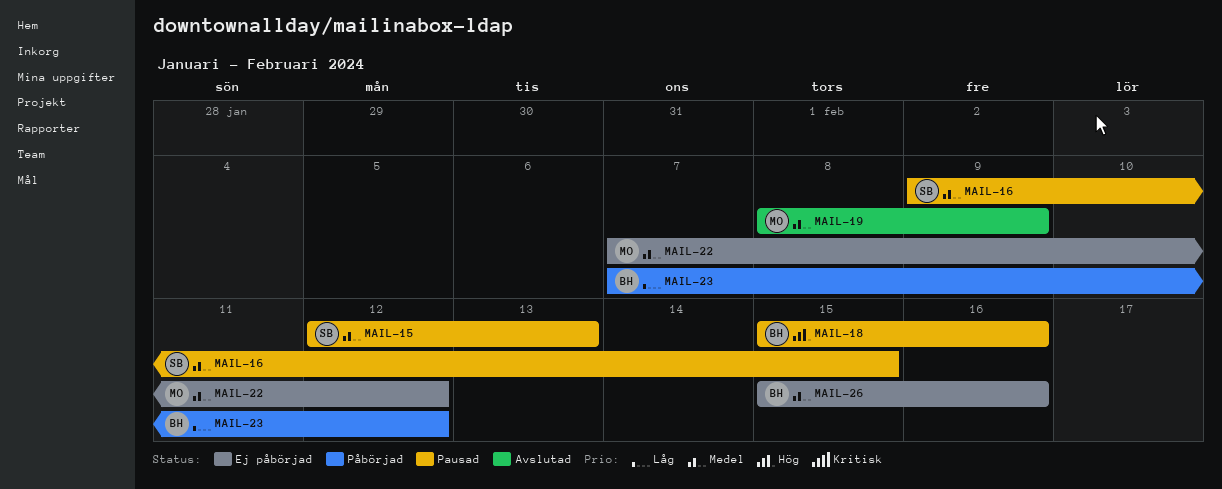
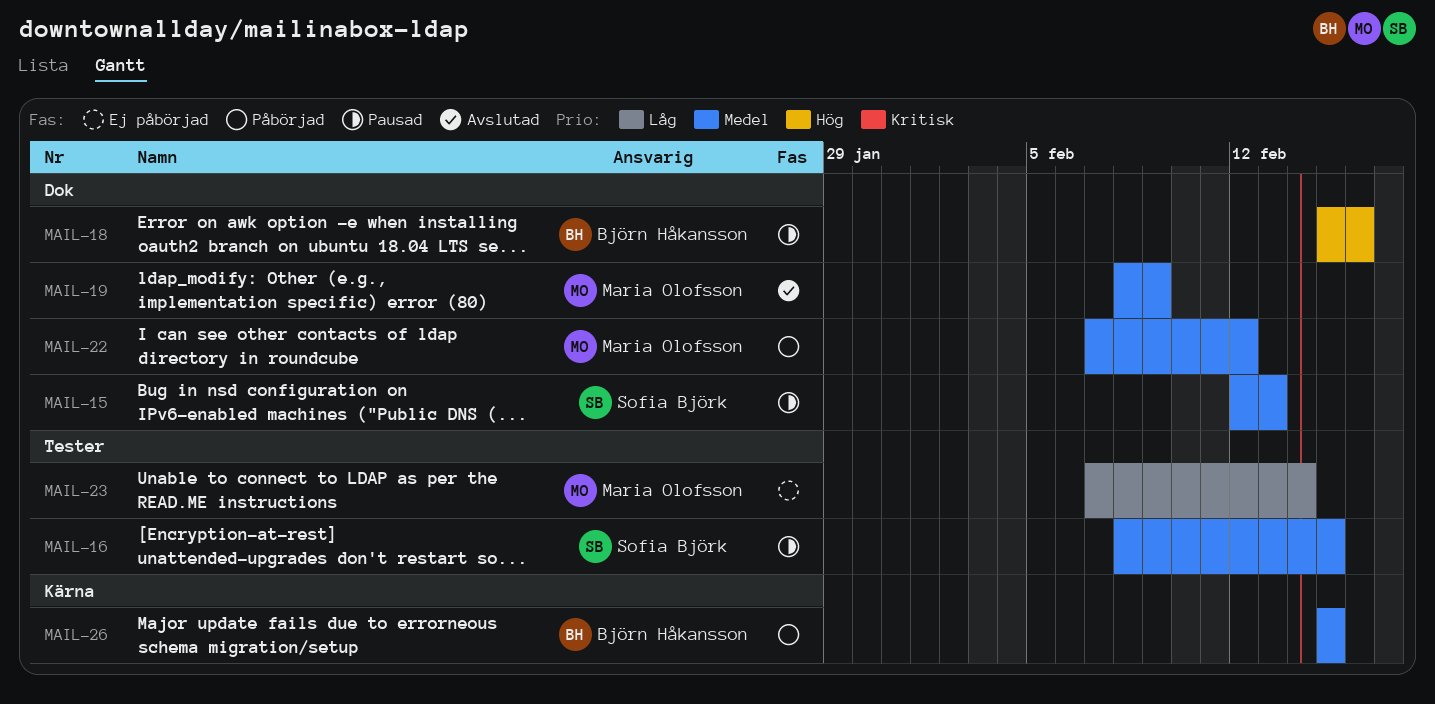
MAIL-16, start: Feb 9 -> Feb 8
MAIL-22, status: Ej påbörjad -> Påbörjad
MAIL-23, status: Påbörjad -> Ej påbörjad
MAIL-23, owner: Björn Håkansson -> Maria Olofsson
MAIL-23, due: Feb 12 -> Feb 14
MAIL-26, status: Ej påbörjad -> Påbörjad
MAIL-26, due: Feb 16 -> Feb 15

